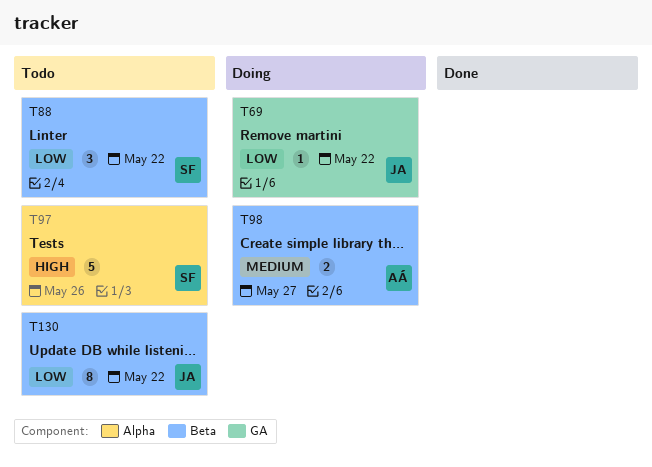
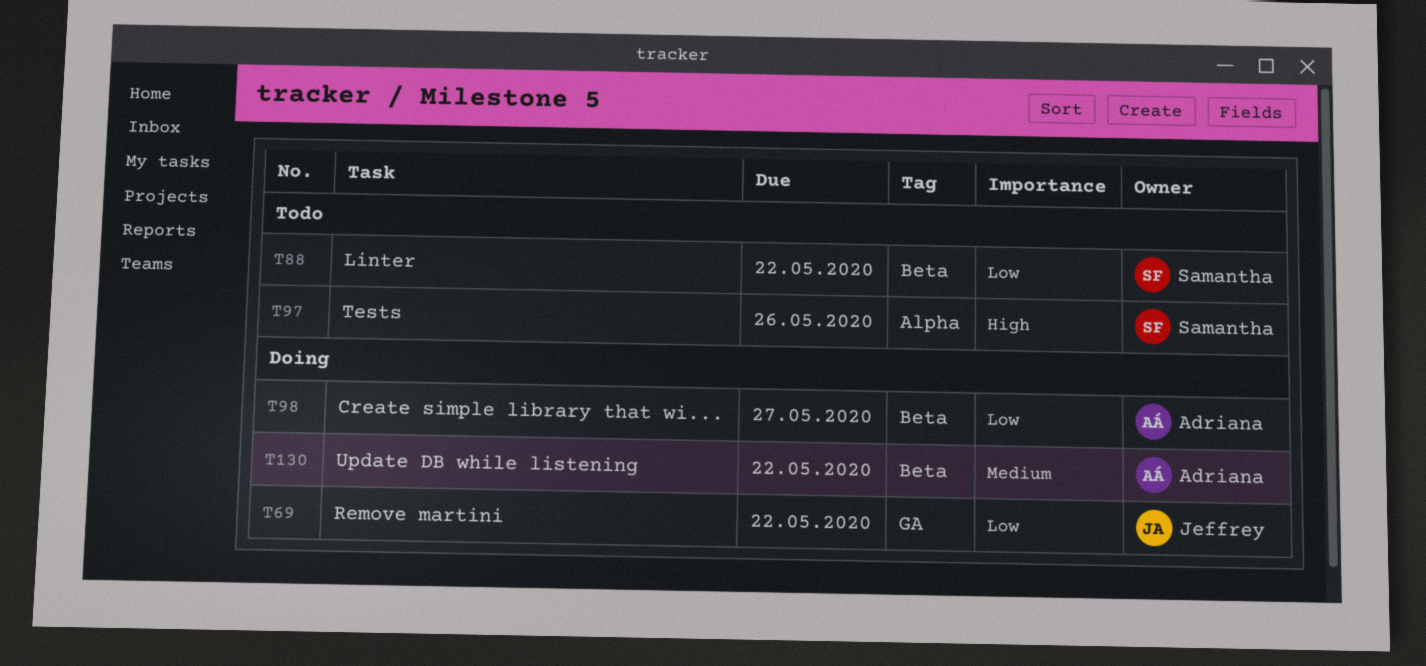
T98, priority: Medium -> Low
T130, status: Todo -> Doing
T130, owner: Jeffrey -> Adriana
T130, priority: Low -> Medium

